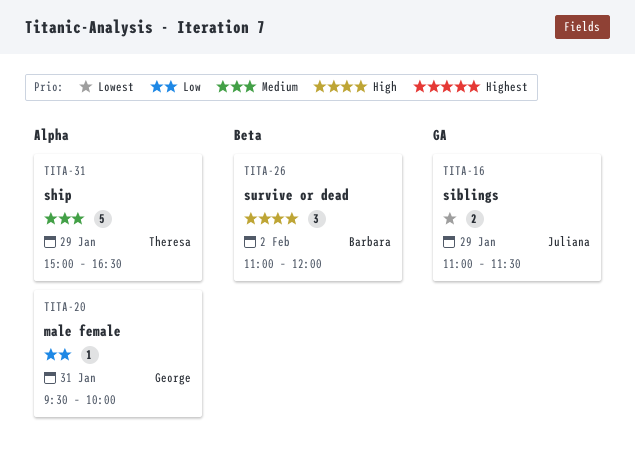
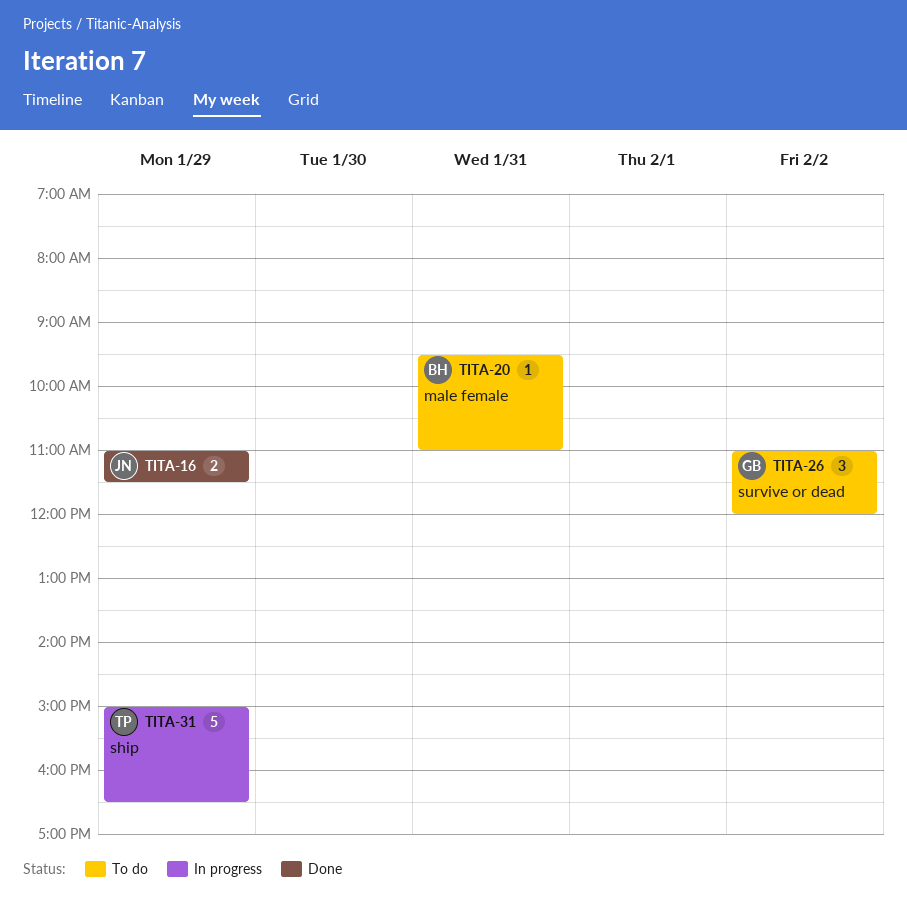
TITA-20, owner: George -> Barbara
TITA-20, ends: 10:00 -> 11:00
TITA-26, owner: Barbara -> George

